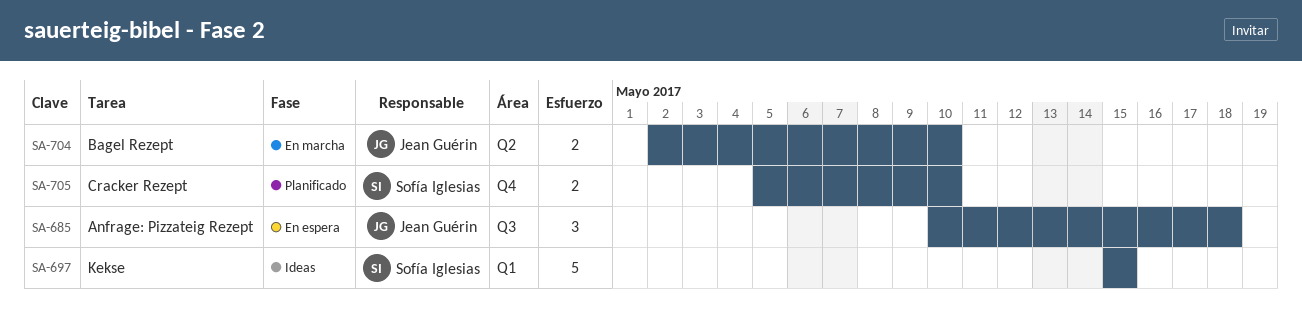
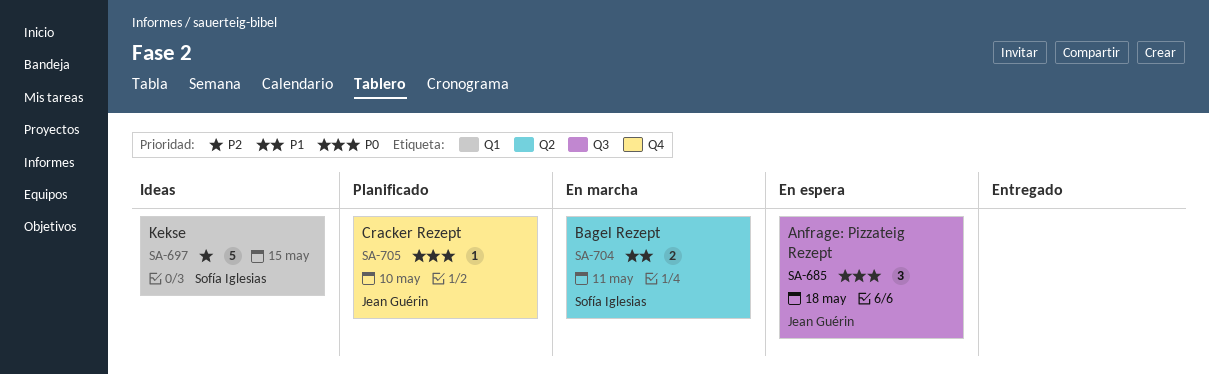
SA-704, owner: Jean Guérin -> Sofía Iglesias
SA-704, due: May 10 -> May 11
SA-705, owner: Sofía Iglesias -> Jean Guérin
SA-705, estimate: 2 -> 1

